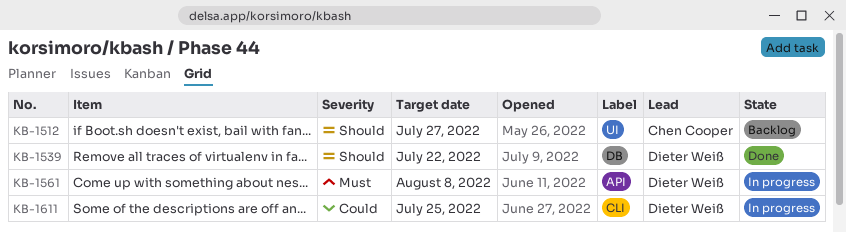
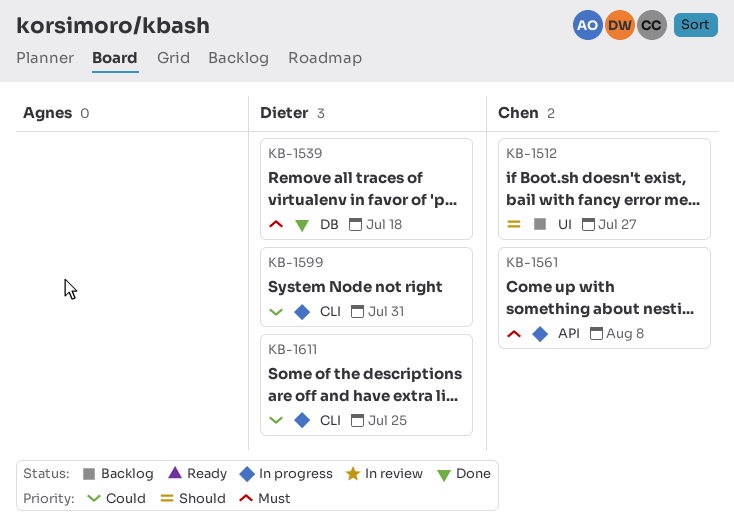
KB-1539, priority: Should -> Must
KB-1539, due: Jul 22 -> Jul 18
KB-1561, owner: Dieter Weiß -> Chen Cooper
KB-1599: none -> present

